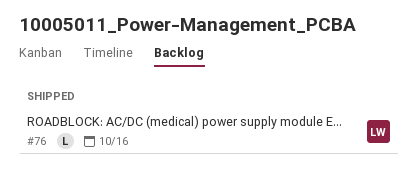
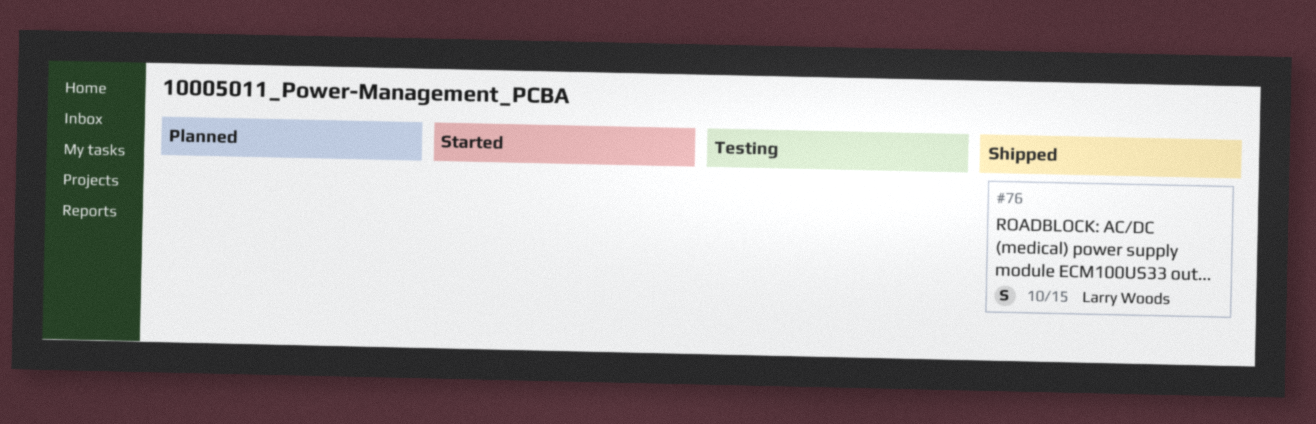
#76, estimate: L -> S
#76, due: Oct 16 -> Oct 15

